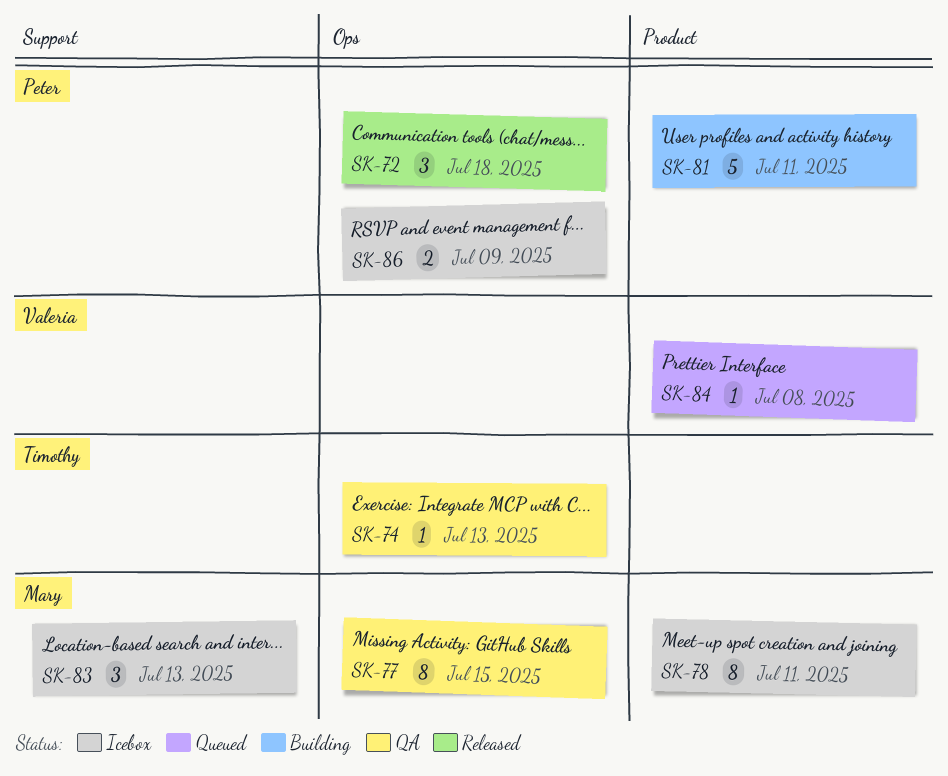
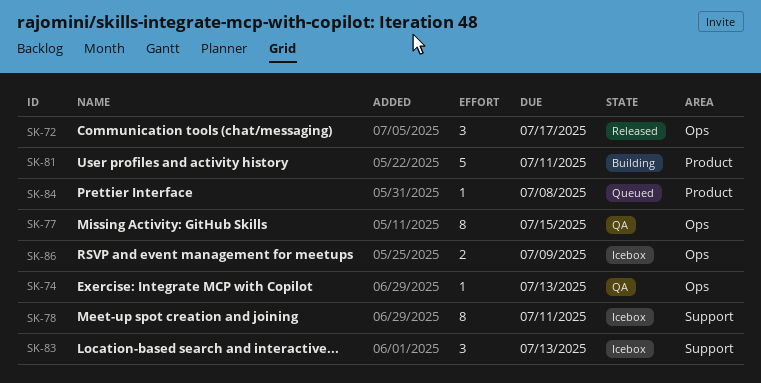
SK-72, due: Jul 18 -> Jul 17
SK-78, label: Product -> Support

